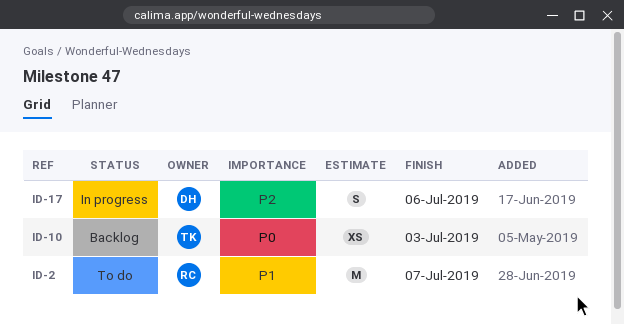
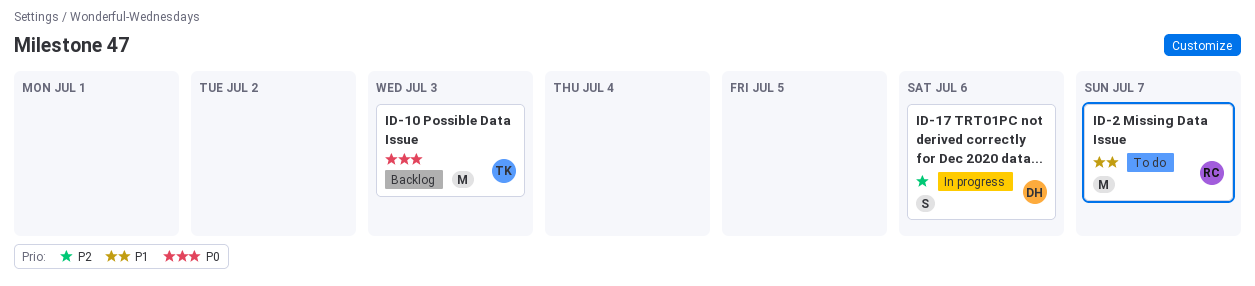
ID-10, estimate: XS -> M

